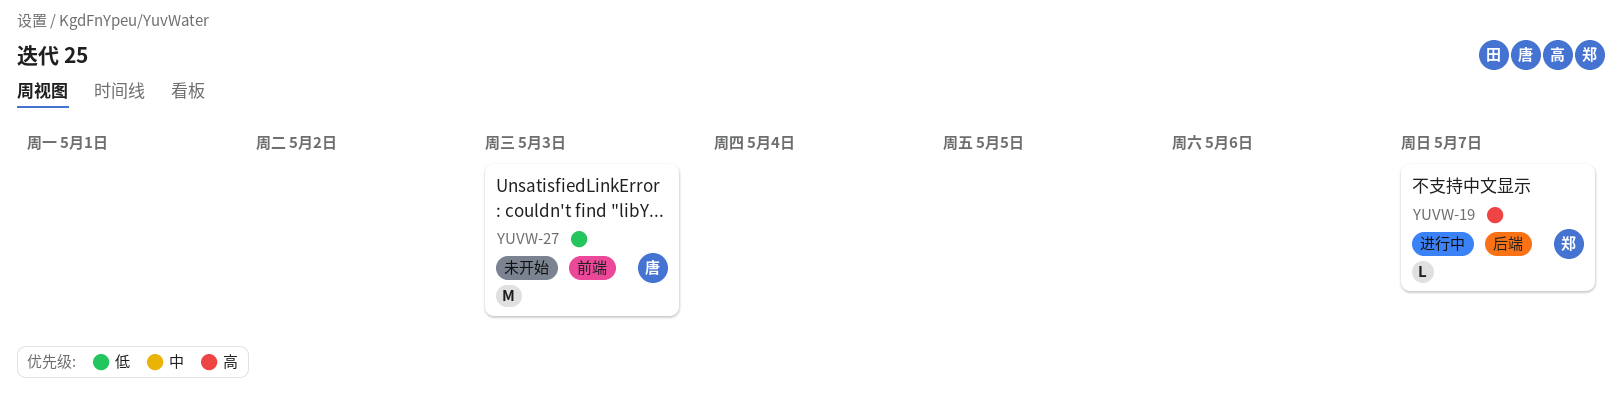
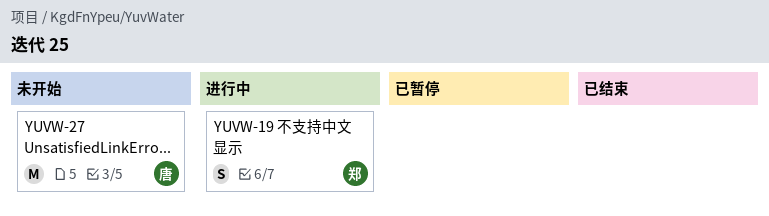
YUVW-19, estimate: L -> S

